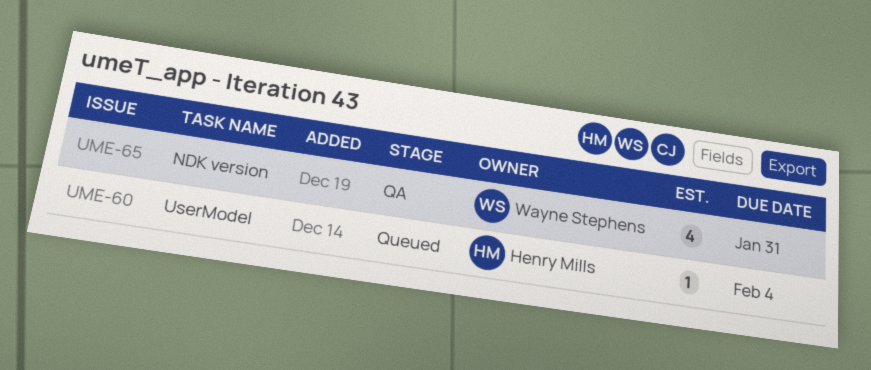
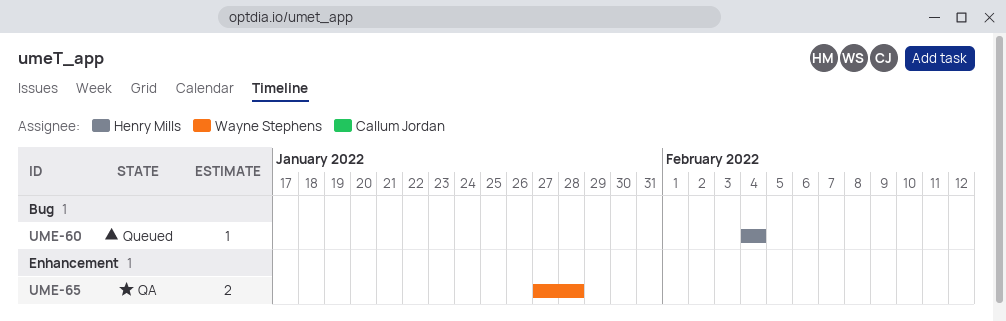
UME-65, estimate: 4 -> 2
UME-65, due: Jan 31 -> Jan 28

